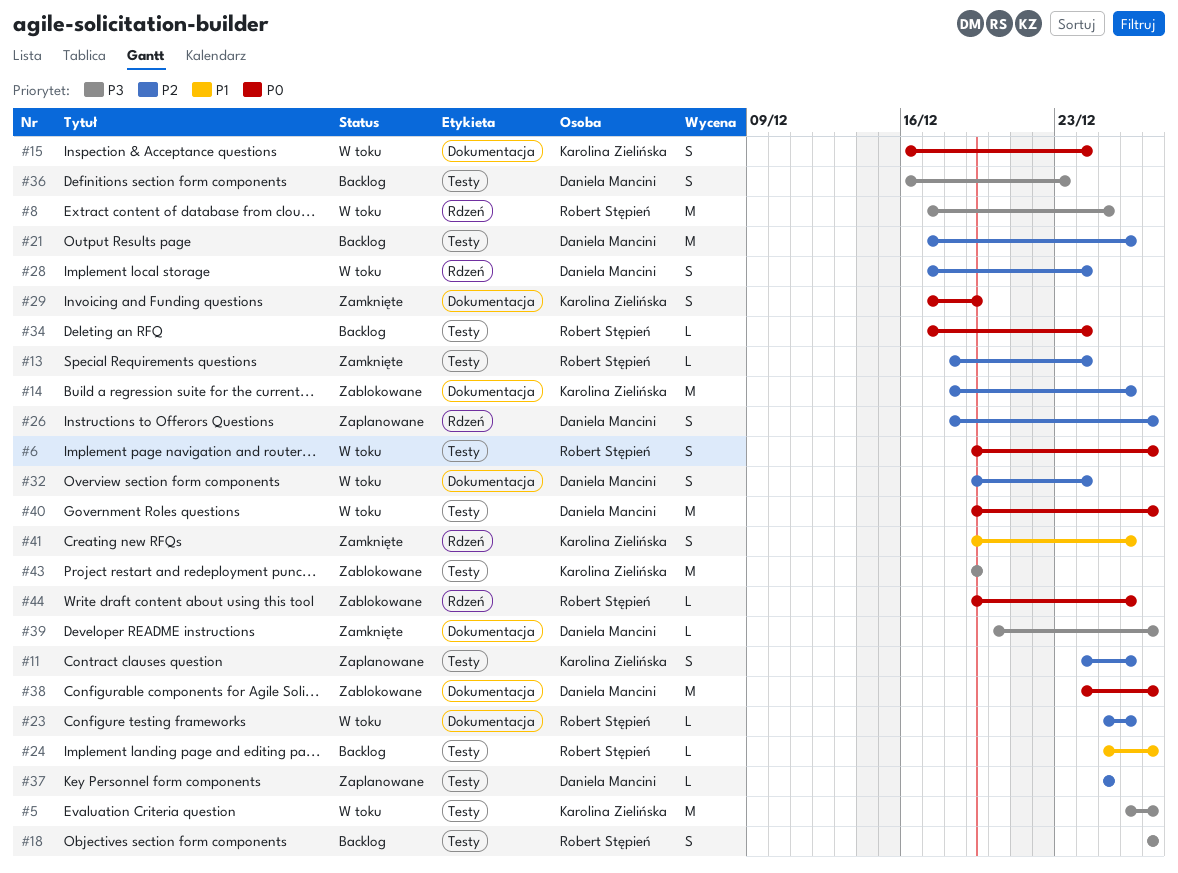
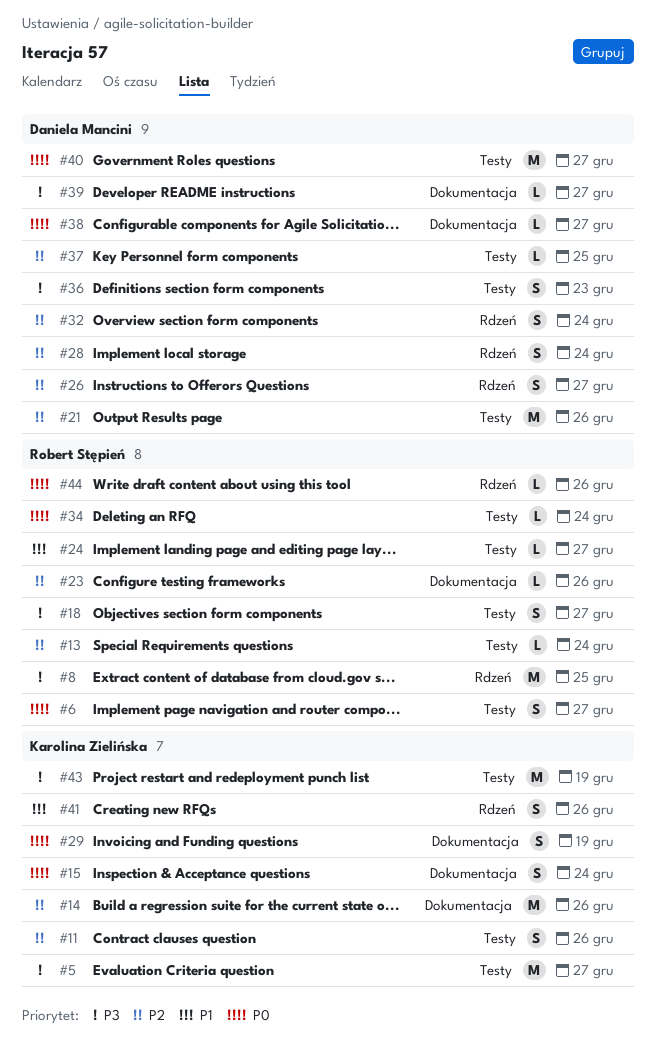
#32, label: Dokumentacja -> Rdzeń
#38, estimate: M -> L

